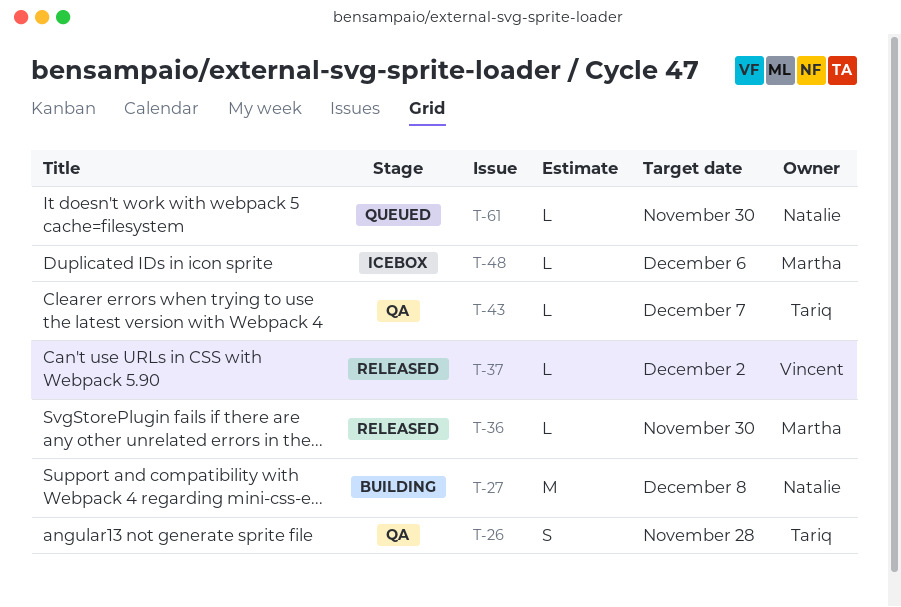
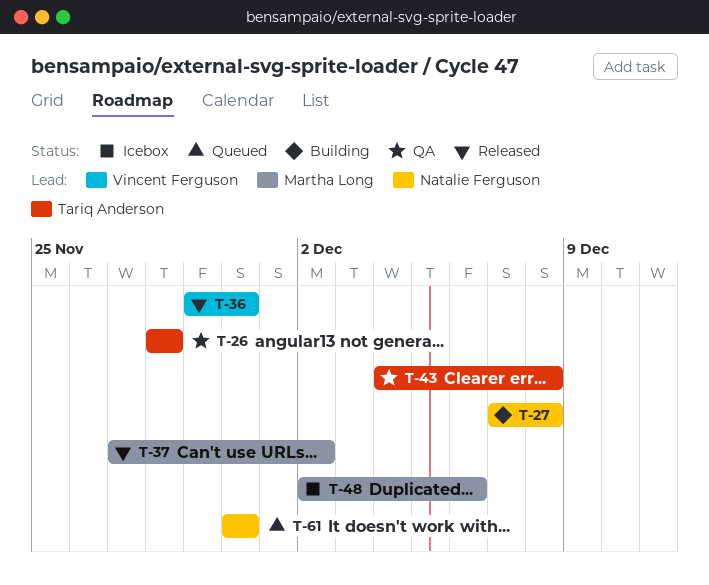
T-36, owner: Martha Long -> Vincent Ferguson
T-37, owner: Vincent Ferguson -> Martha Long
T-43, due: Dec 7 -> Dec 8

